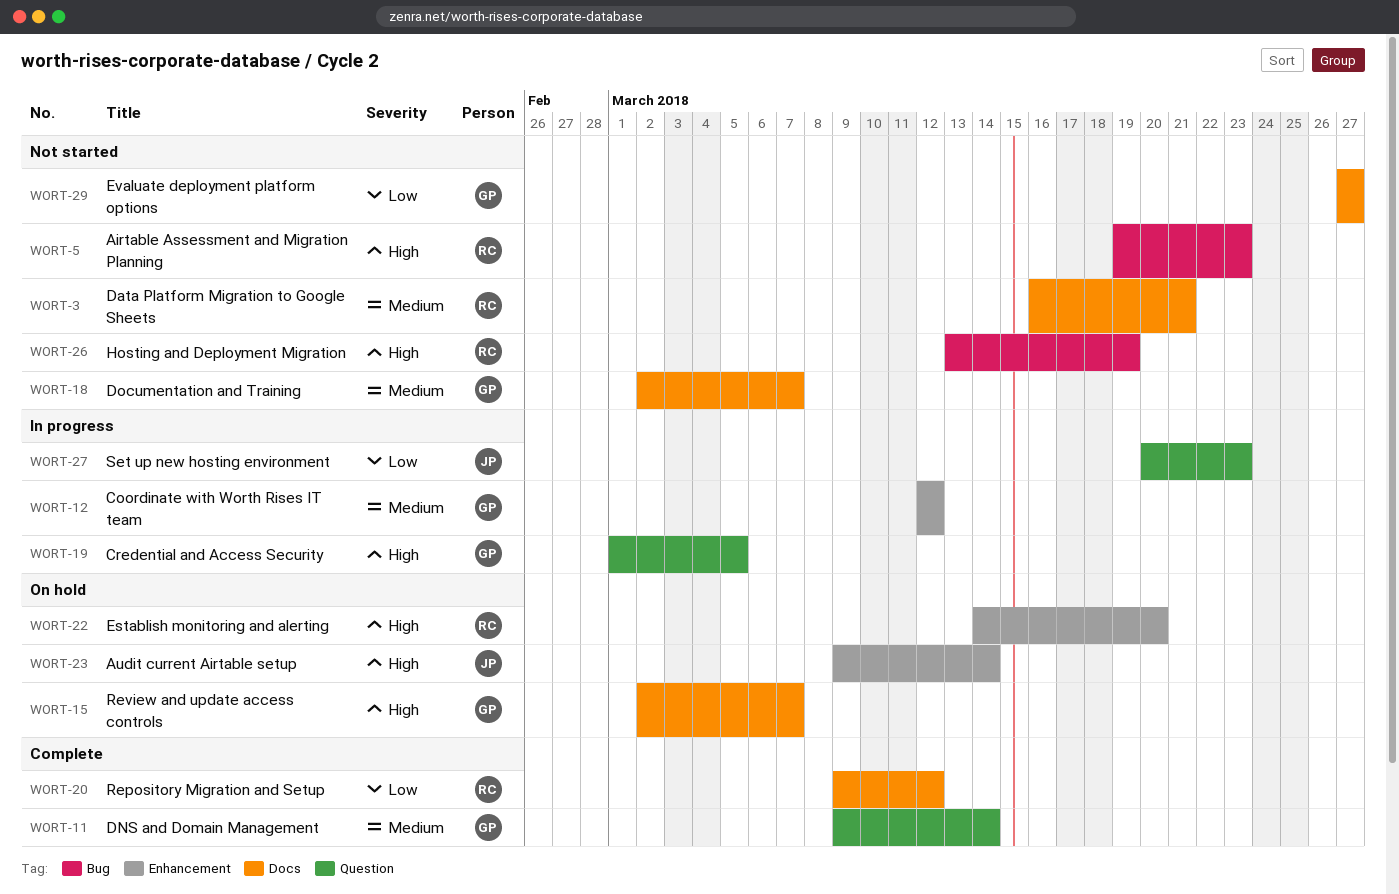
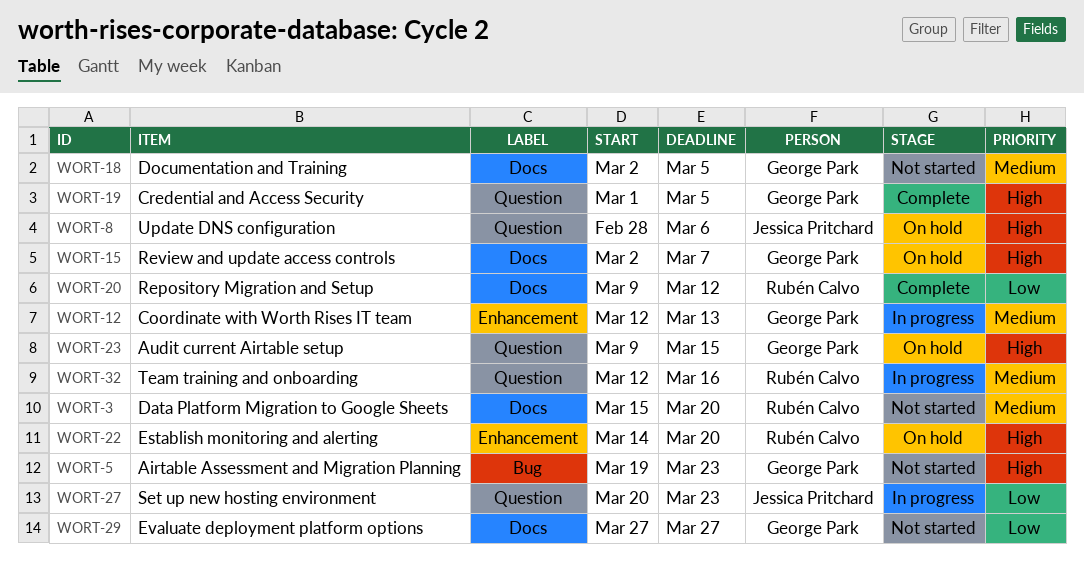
WORT-3, start: Mar 16 -> Mar 15
WORT-3, due: Mar 21 -> Mar 20
WORT-5, owner: Rubén Calvo -> George Park
WORT-8: none -> present
WORT-11: present -> none
WORT-12, due: Mar 12 -> Mar 13
WORT-18, due: Mar 7 -> Mar 5
WORT-19, status: In progress -> Complete
WORT-23, owner: Jessica Pritchard -> George Park
WORT-23, label: Enhancement -> Question
WORT-23, due: Mar 14 -> Mar 15
WORT-26: present -> none
WORT-32: none -> present

